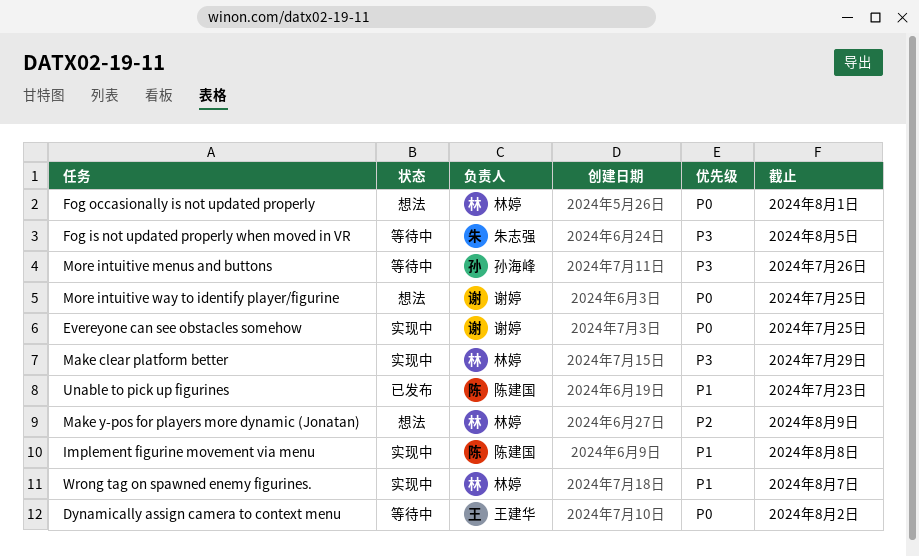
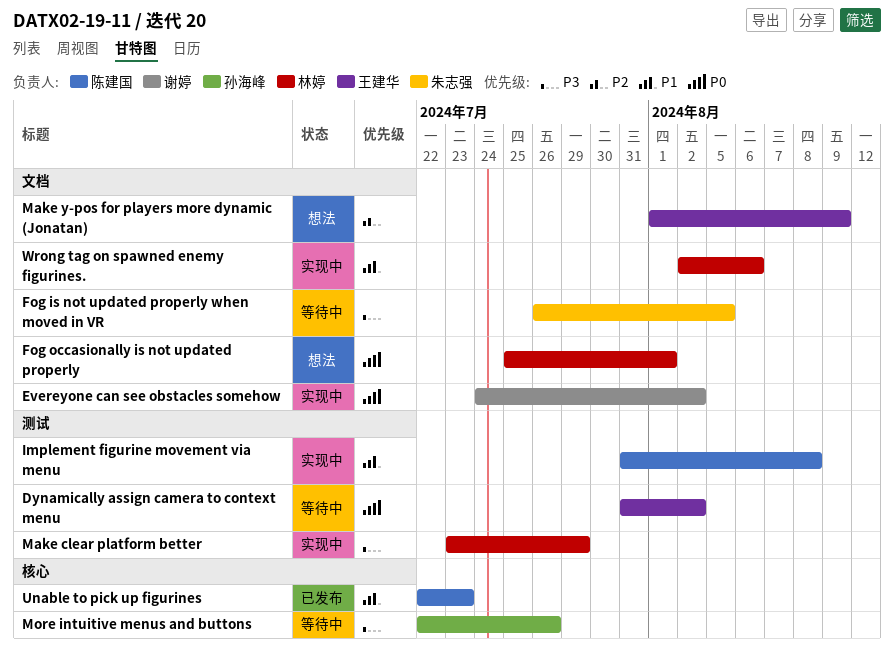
Evereyone can see obstacles somehow, due: Jul 25 -> Aug 2
Make y-pos for players more dynamic (Jonatan), owner: 林婷 -> 王建华
More intuitive way to identify player/figurine: present -> none
Wrong tag on spawned enemy figurines., due: Aug 7 -> Aug 6

